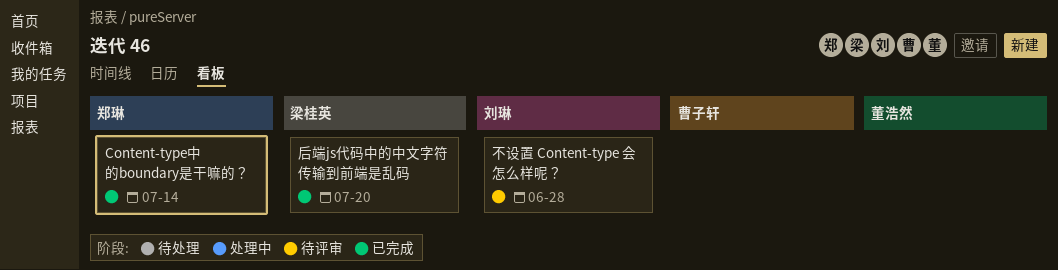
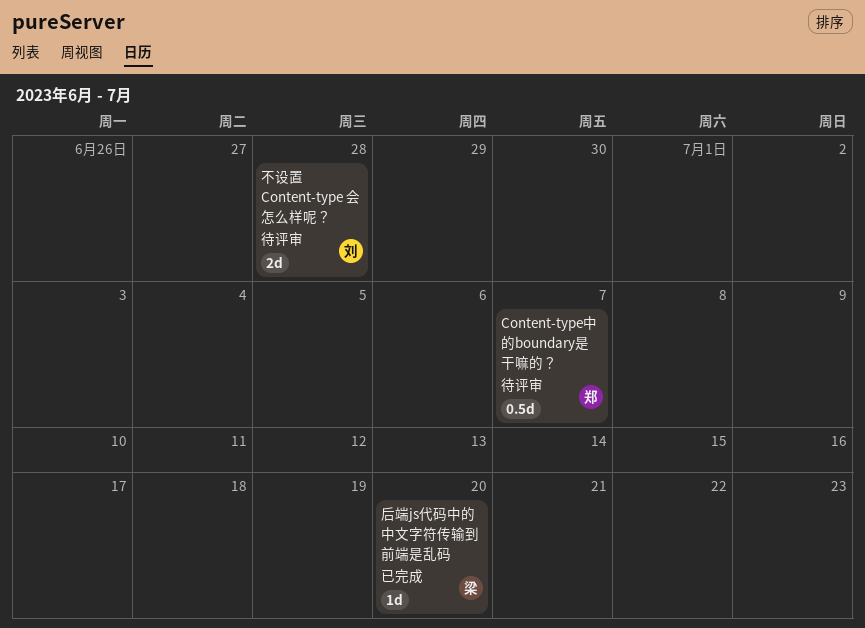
Content-type中的boundary是干嘛的？, status: 已完成 -> 待评审
Content-type中的boundary是干嘛的？, due: Jul 14 -> Jul 7

